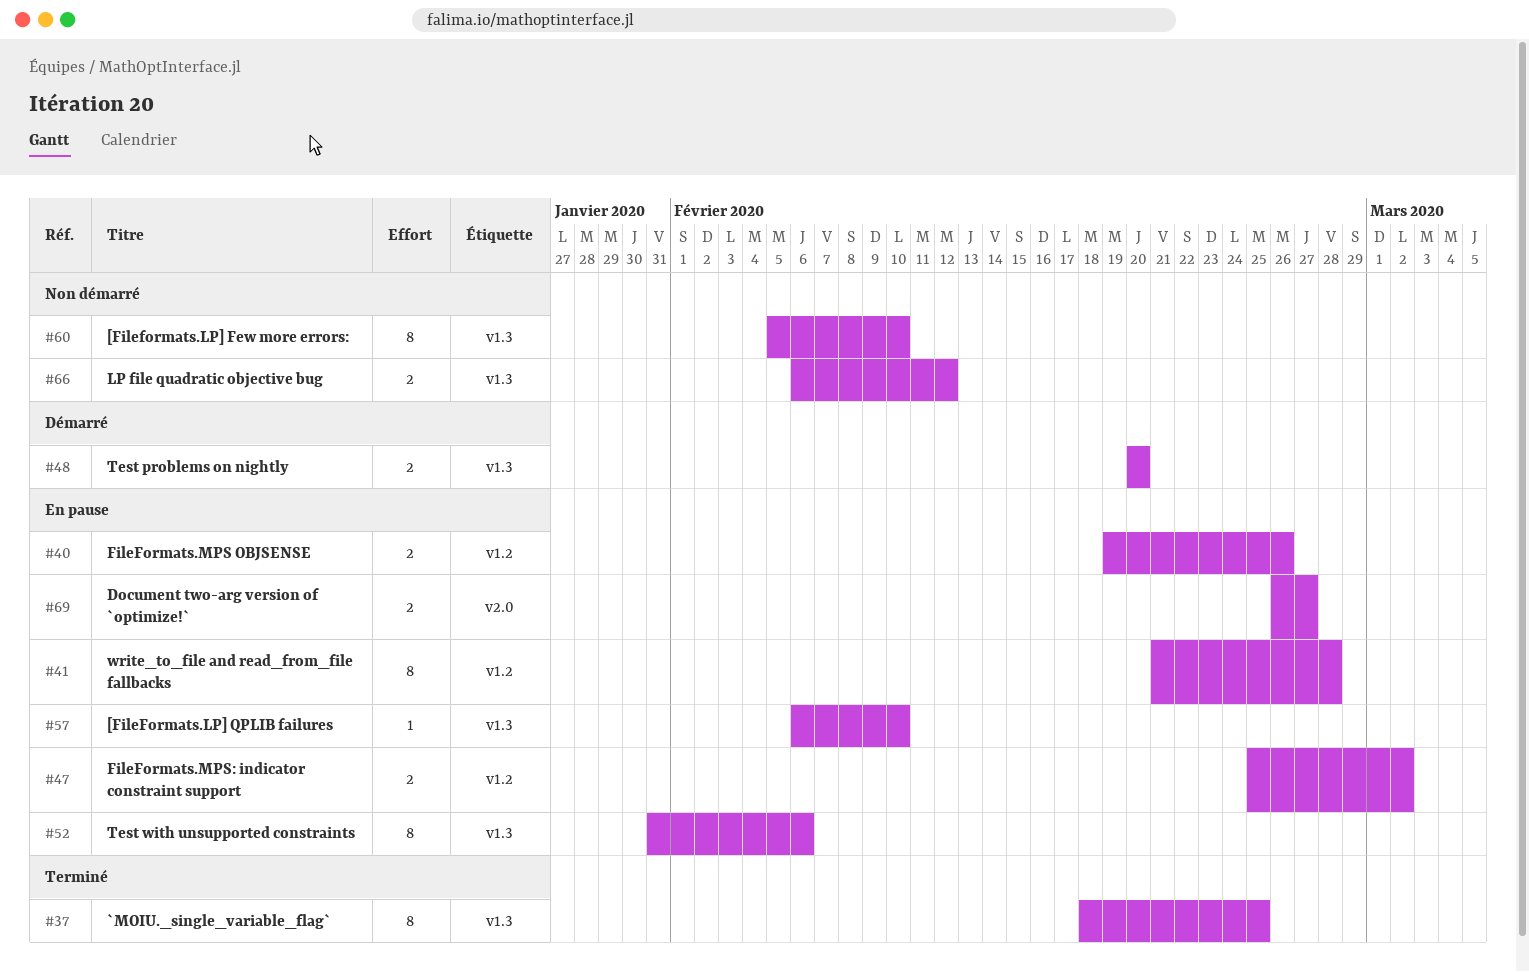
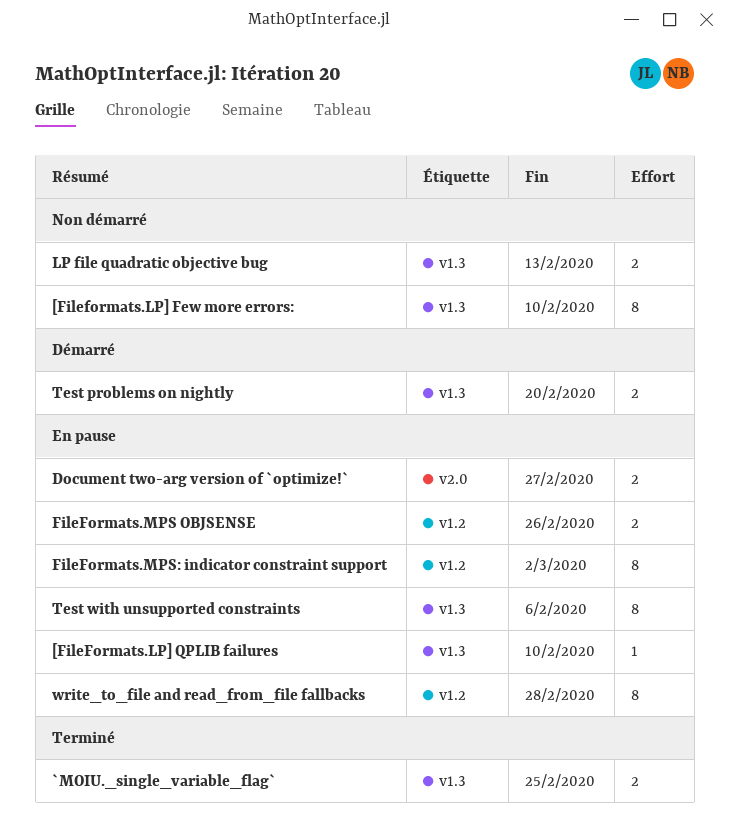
`MOIU._single_variable_flag`, estimate: 8 -> 2
FileFormats.MPS: indicator constraint support, estimate: 2 -> 8
LP file quadratic objective bug, due: Feb 12 -> Feb 13

